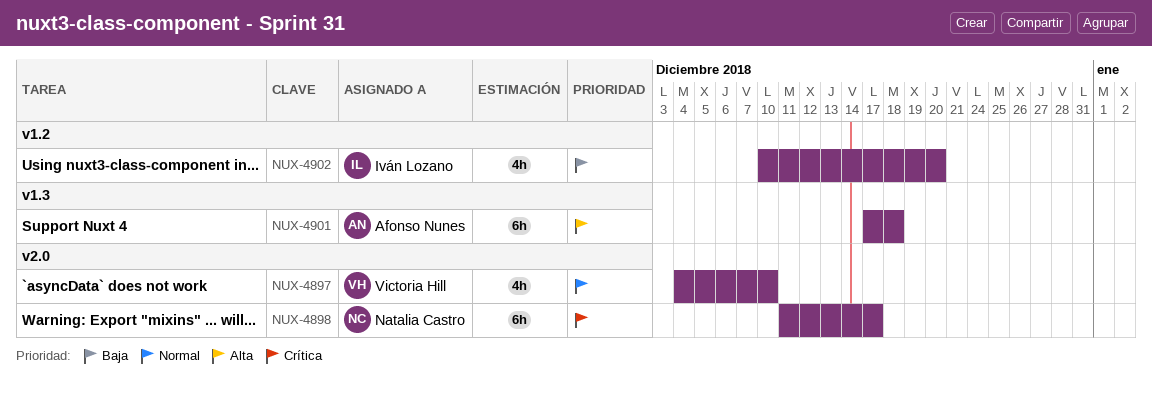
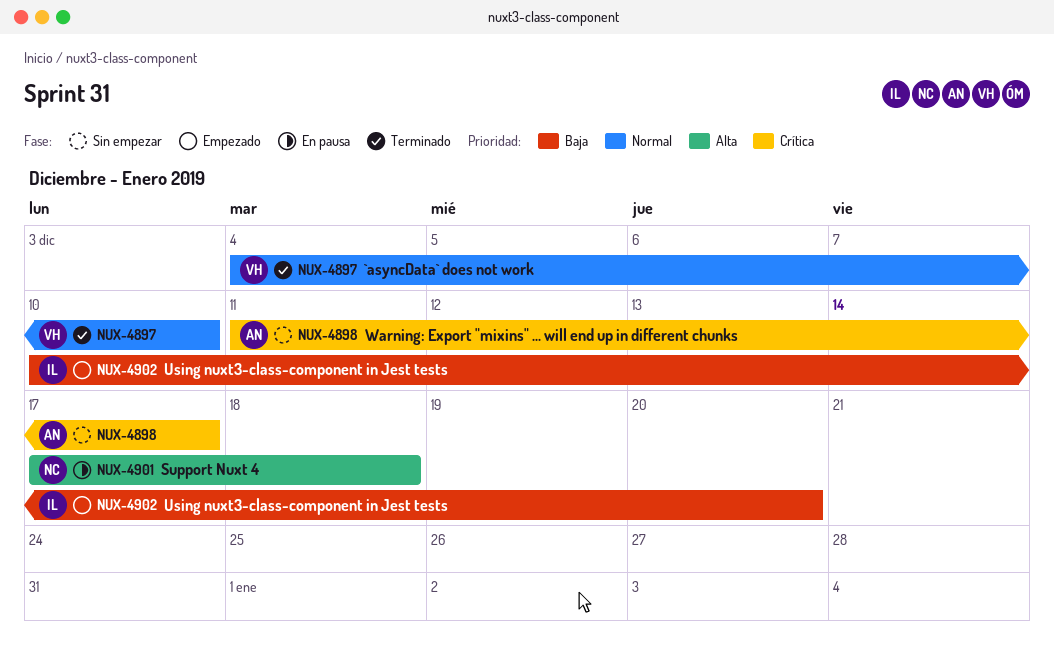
NUX-4898, owner: Natalia Castro -> Afonso Nunes
NUX-4901, owner: Afonso Nunes -> Natalia Castro

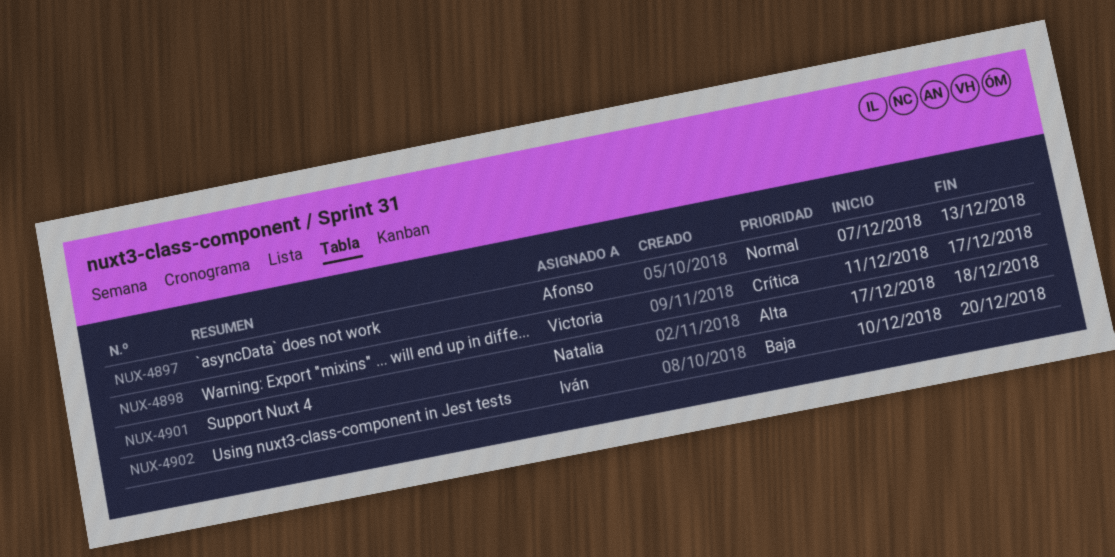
NUX-4897, owner: Victoria -> Afonso
NUX-4897, start: Dec 4 -> Dec 7
NUX-4897, due: Dec 10 -> Dec 13
NUX-4898, owner: Afonso -> Victoria

